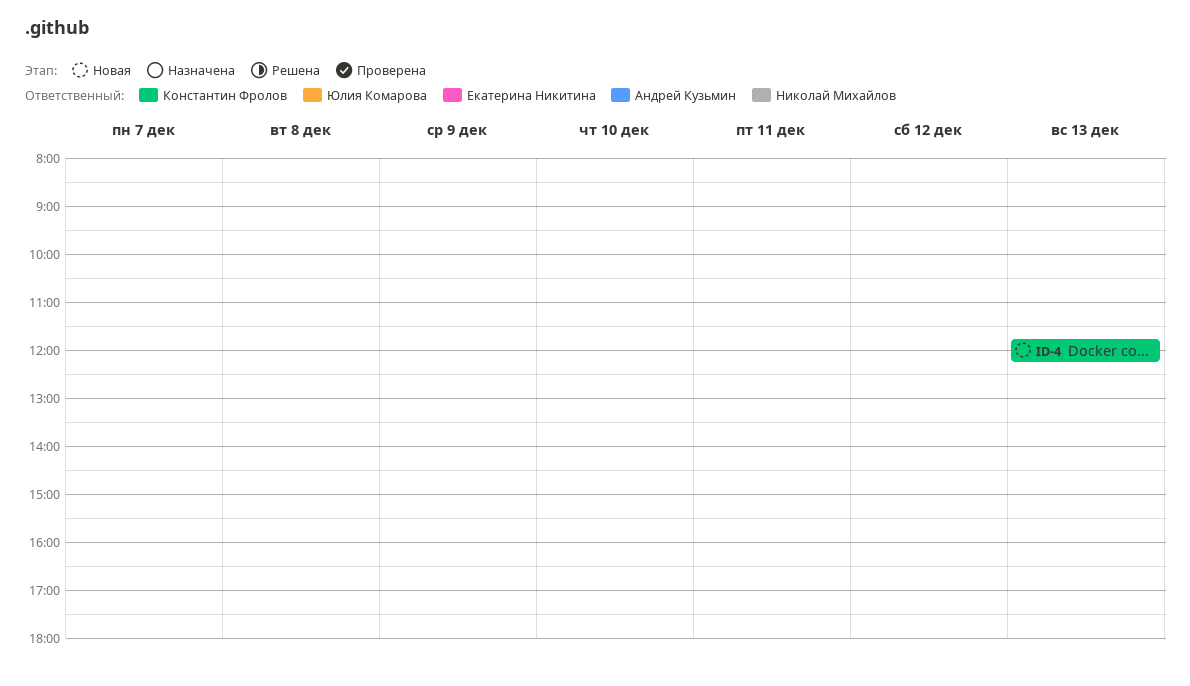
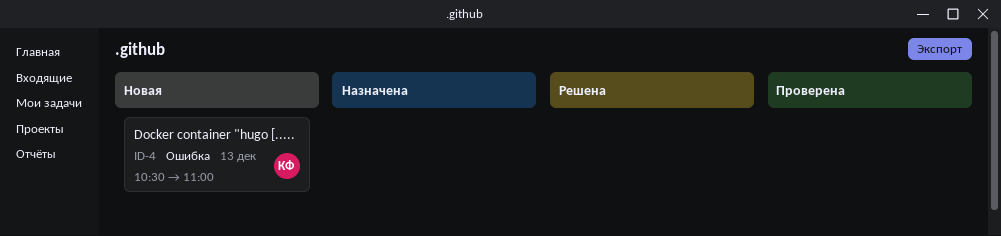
ID-4, begins: 11:45 -> 10:30
ID-4, ends: 12:15 -> 11:00

